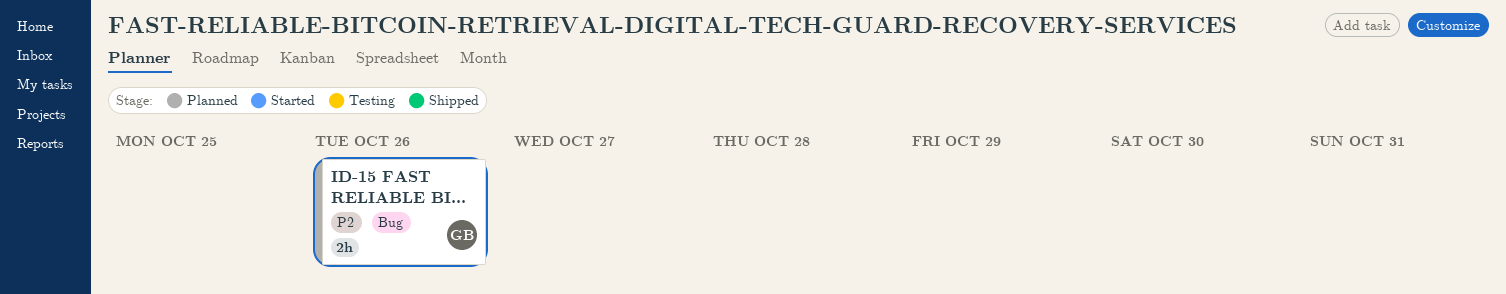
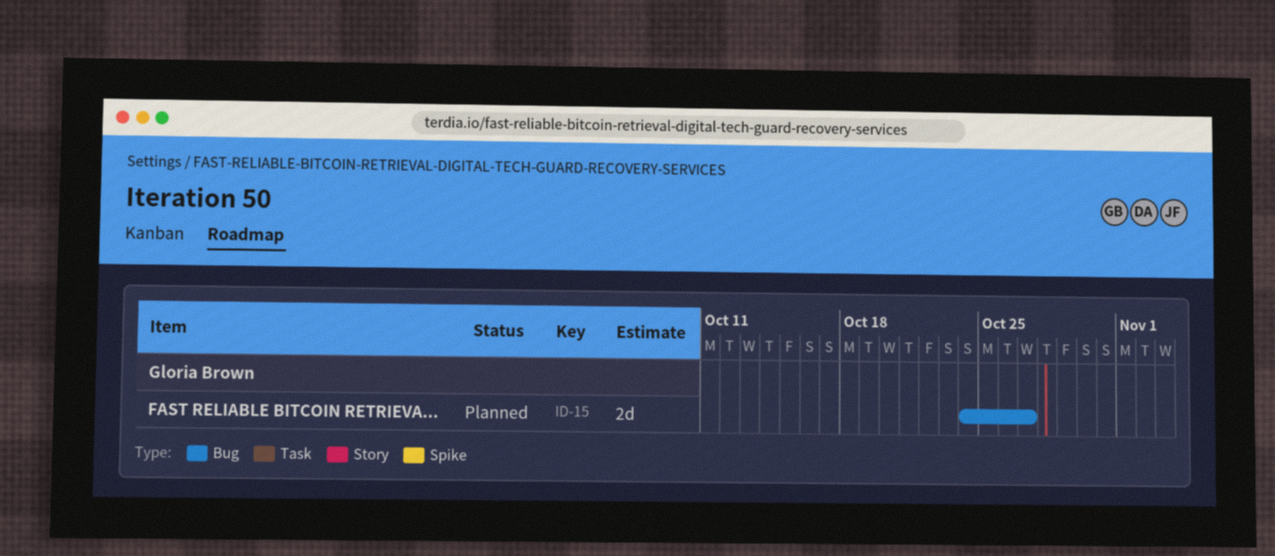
ID-15, estimate: 2h -> 2d
ID-15, due: Oct 26 -> Oct 27

